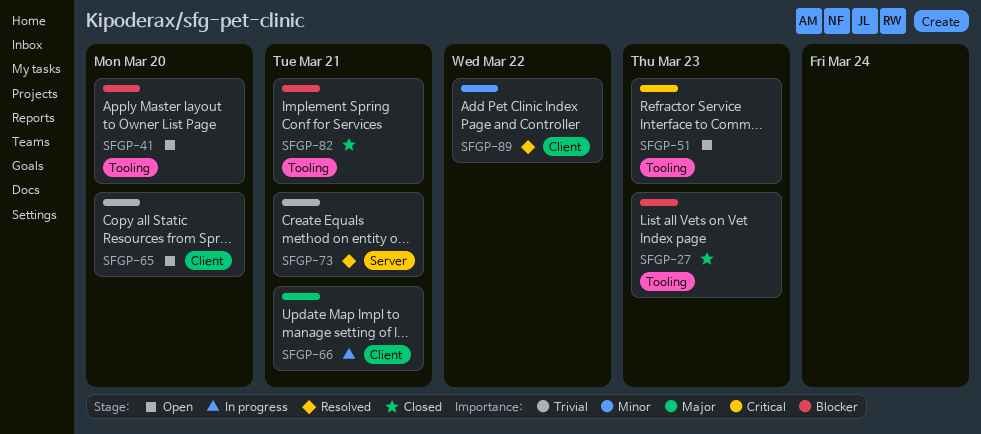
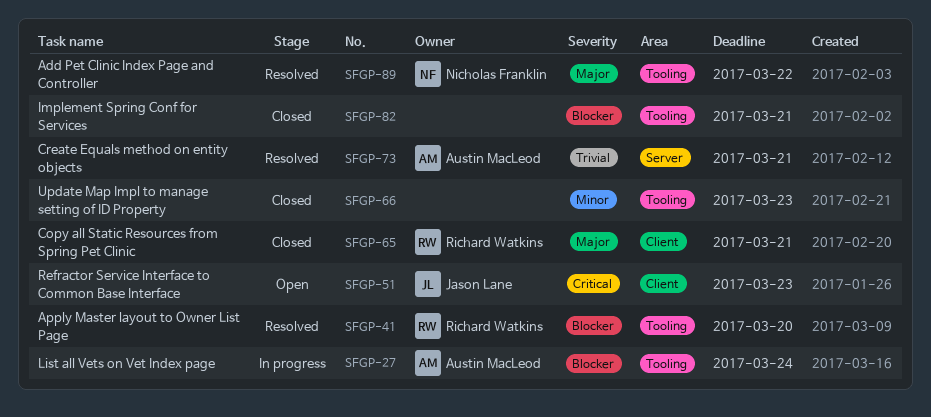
SFGP-27, status: Closed -> In progress
SFGP-27, due: Mar 23 -> Mar 24
SFGP-41, status: Open -> Resolved
SFGP-51, label: Tooling -> Client
SFGP-65, status: Open -> Closed
SFGP-65, priority: Trivial -> Major
SFGP-65, due: Mar 20 -> Mar 21
SFGP-66, status: In progress -> Closed
SFGP-66, priority: Major -> Minor
SFGP-66, label: Client -> Tooling
SFGP-66, due: Mar 21 -> Mar 23
SFGP-89, priority: Minor -> Major
SFGP-89, label: Client -> Tooling

